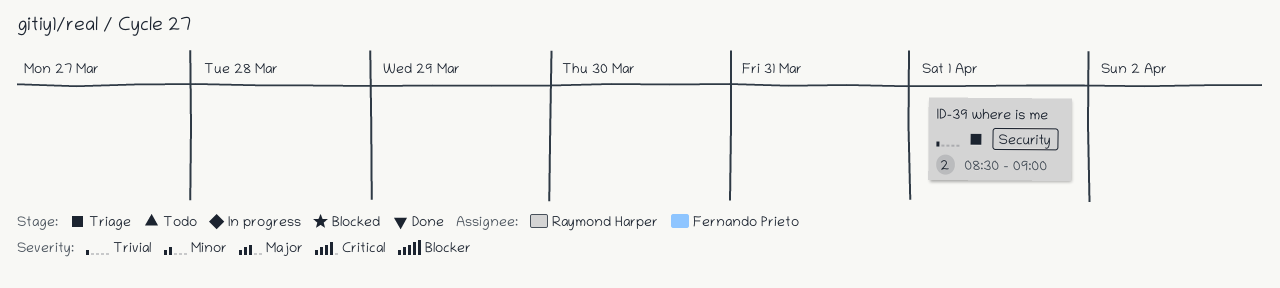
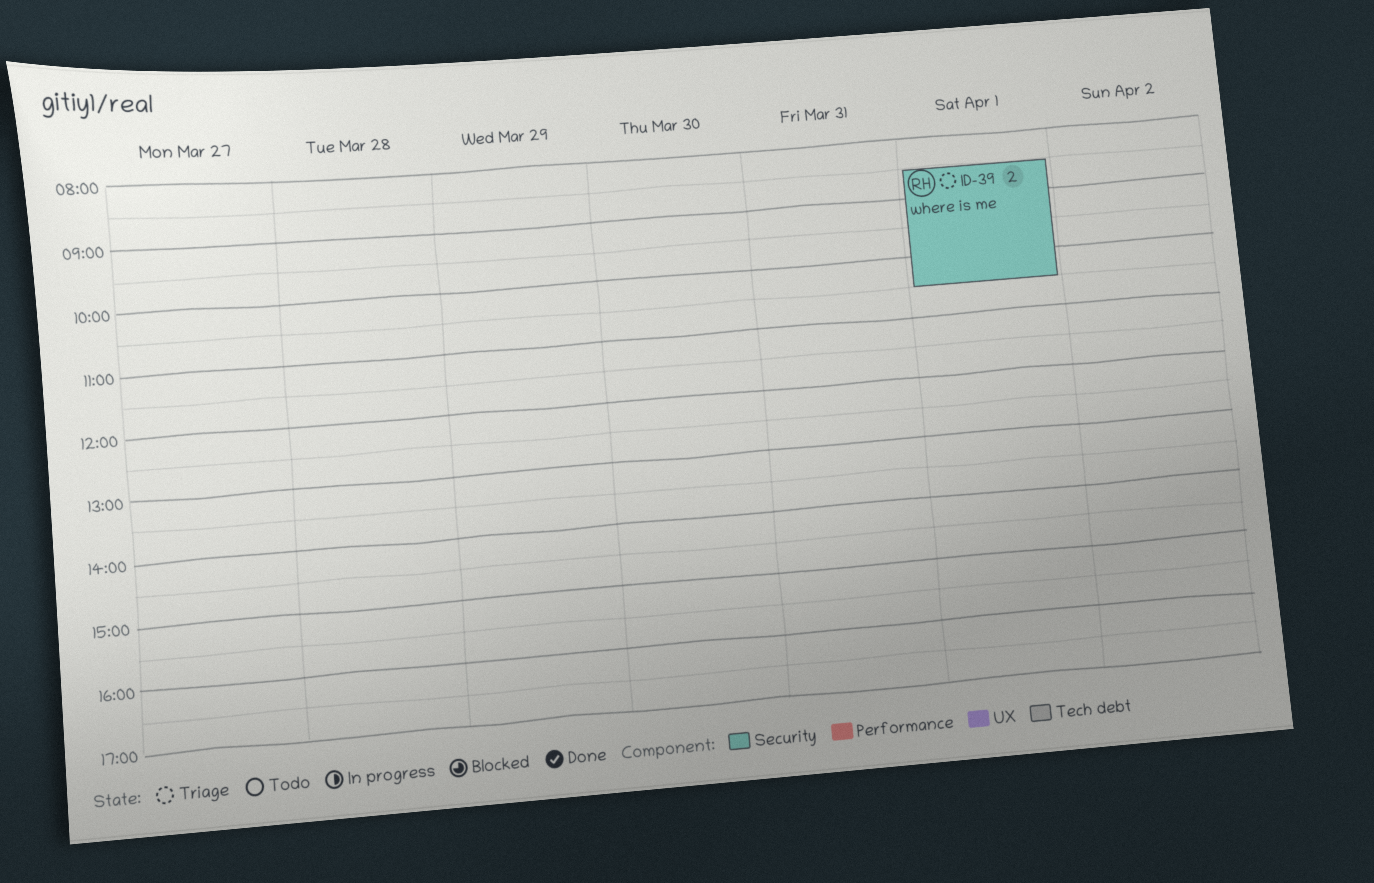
ID-39, ends: 09:00 -> 10:30

